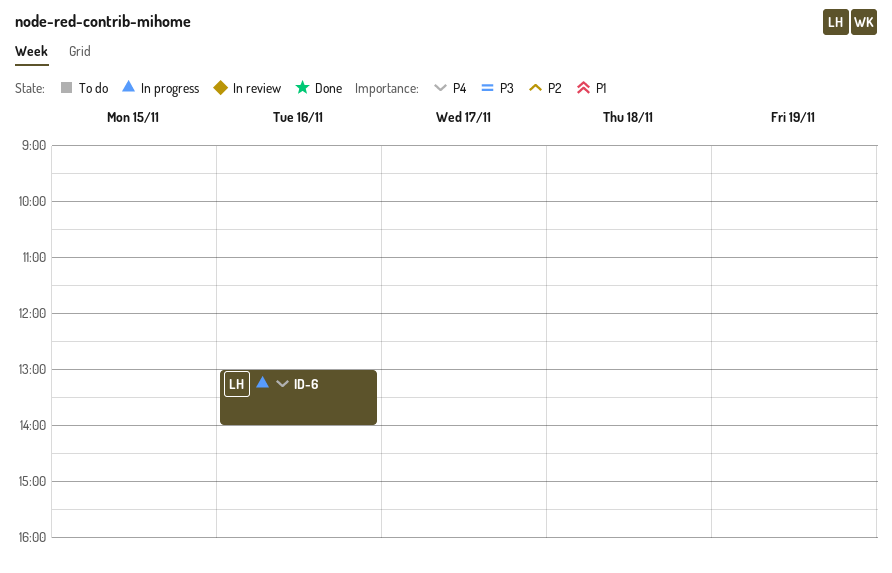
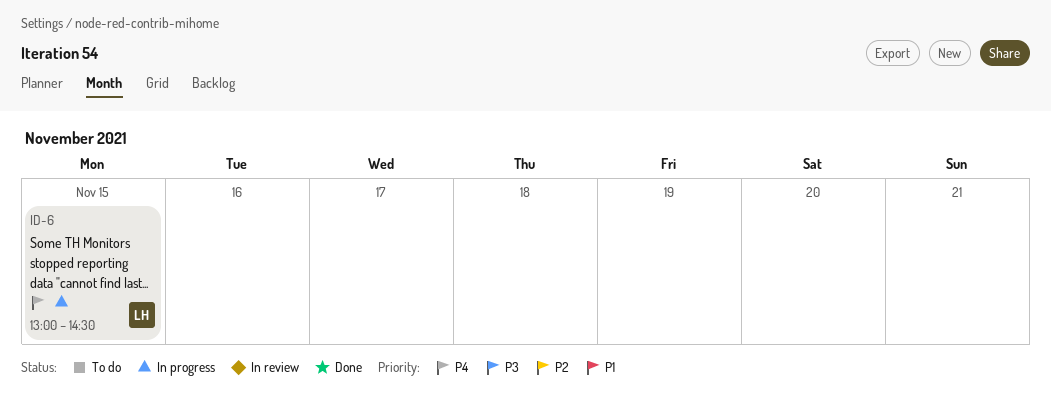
ID-6, day: Nov 16 -> Nov 15
ID-6, ends: 14:00 -> 14:30

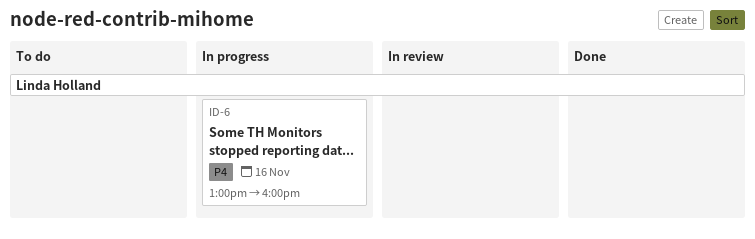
ID-6, day: Nov 15 -> Nov 16
ID-6, ends: 14:30 -> 16:00

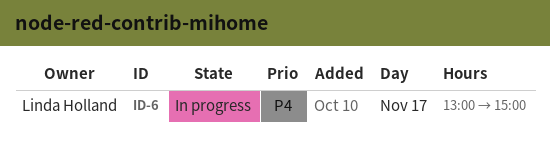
ID-6, day: Nov 16 -> Nov 17
ID-6, ends: 16:00 -> 15:00

